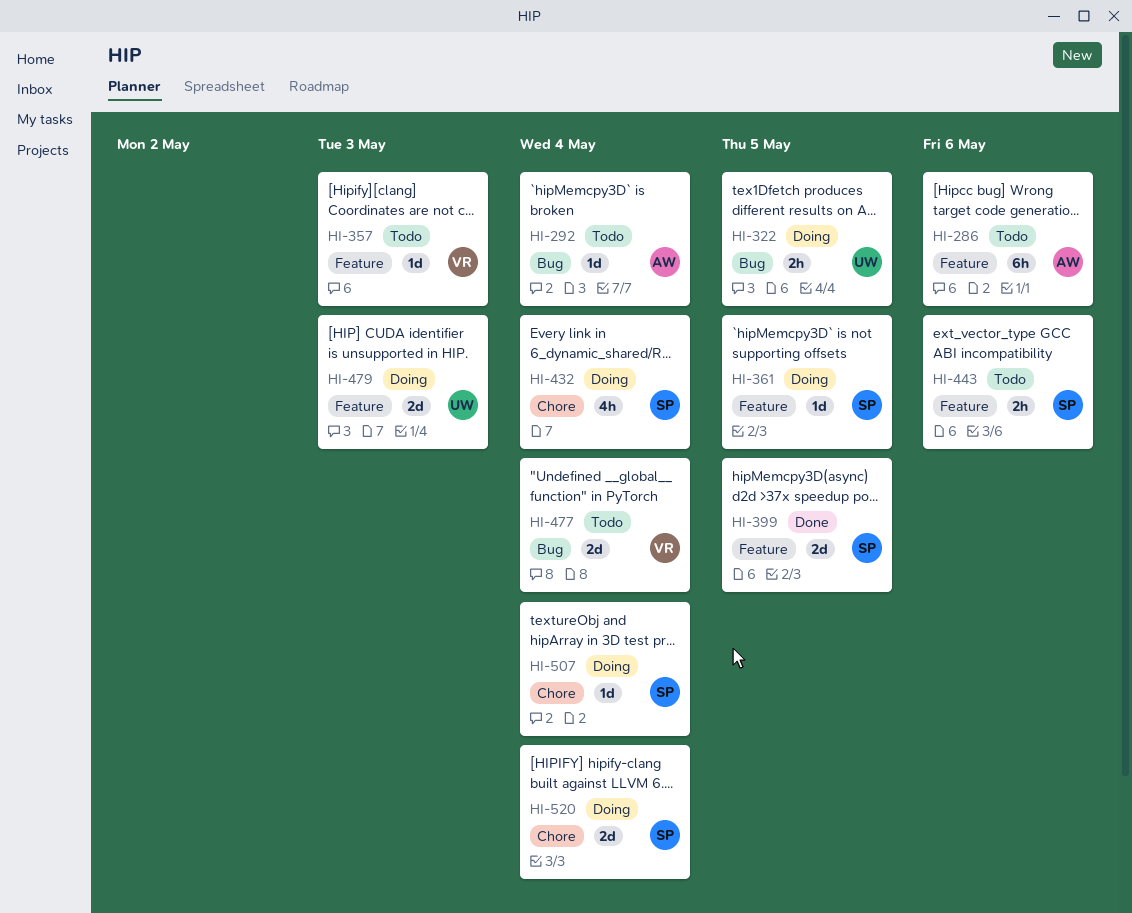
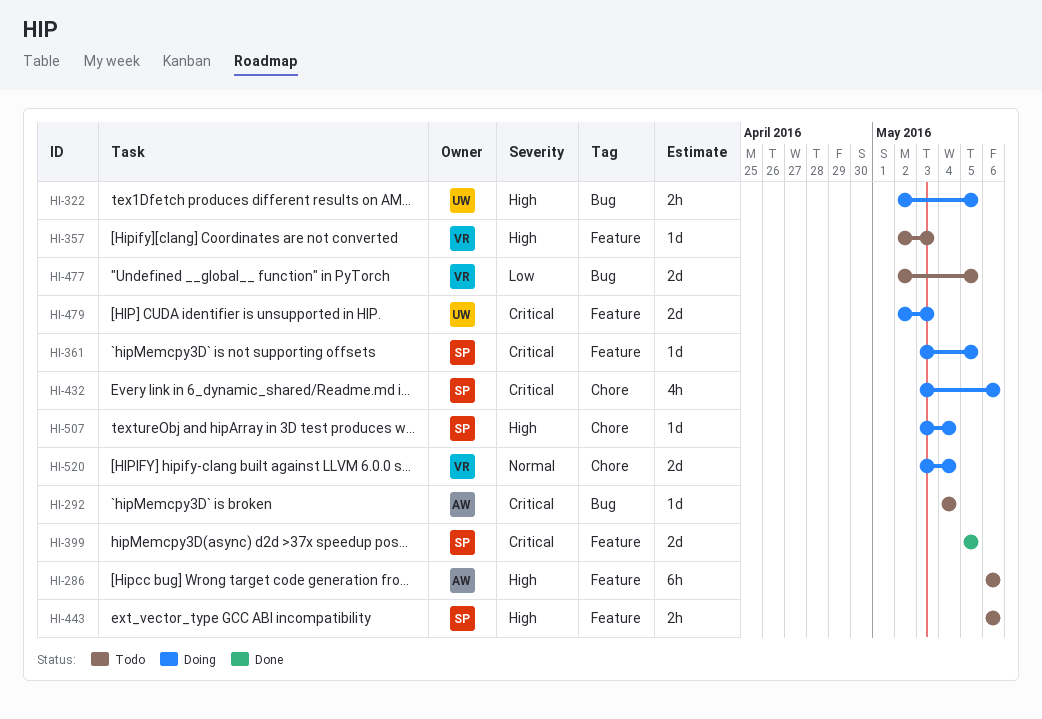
HI-432, due: May 4 -> May 6
HI-477, due: May 4 -> May 5
HI-520, owner: SP -> VR

